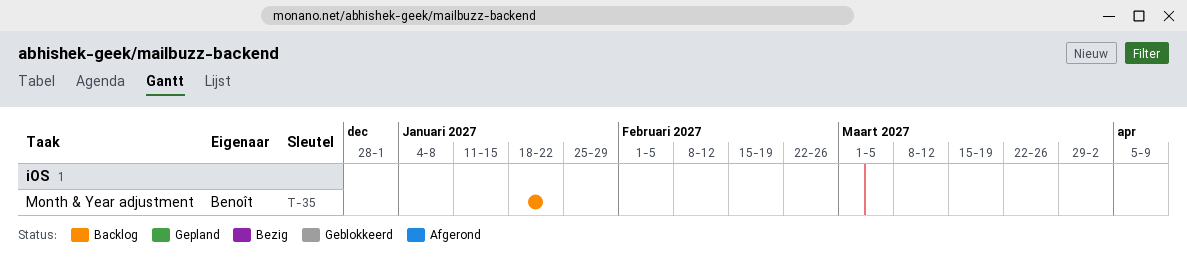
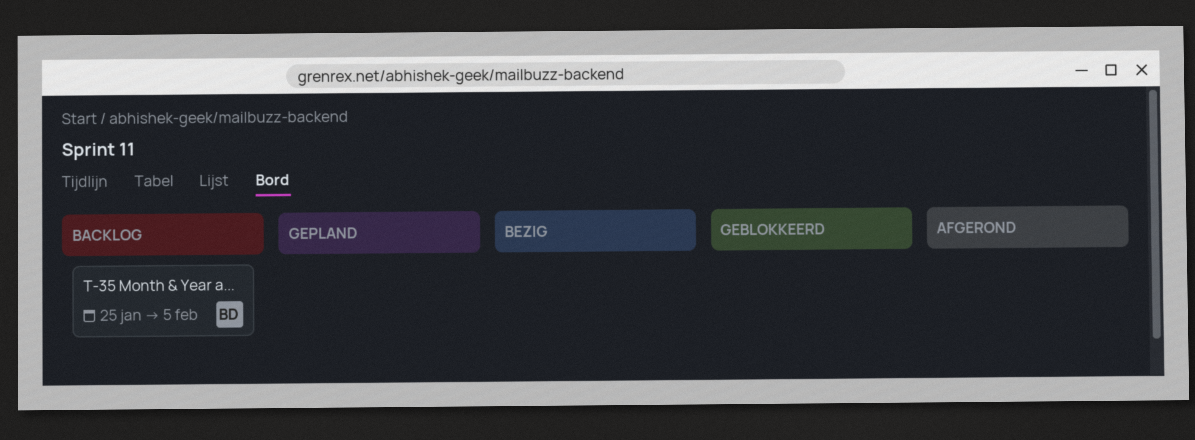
T-35, start: Jan 18 -> Jan 25
T-35, due: Jan 22 -> Feb 5

